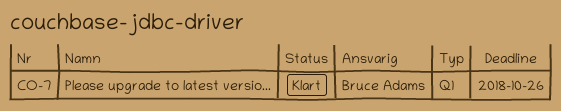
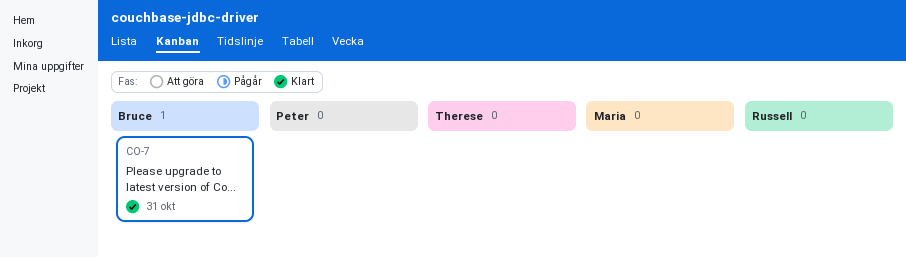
CO-7, due: Oct 26 -> Oct 31

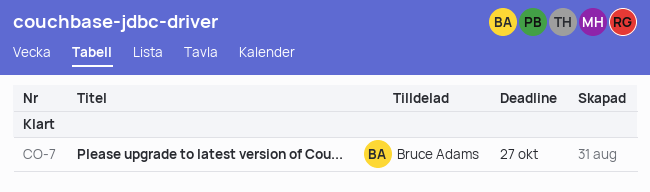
CO-7, due: Oct 31 -> Oct 27

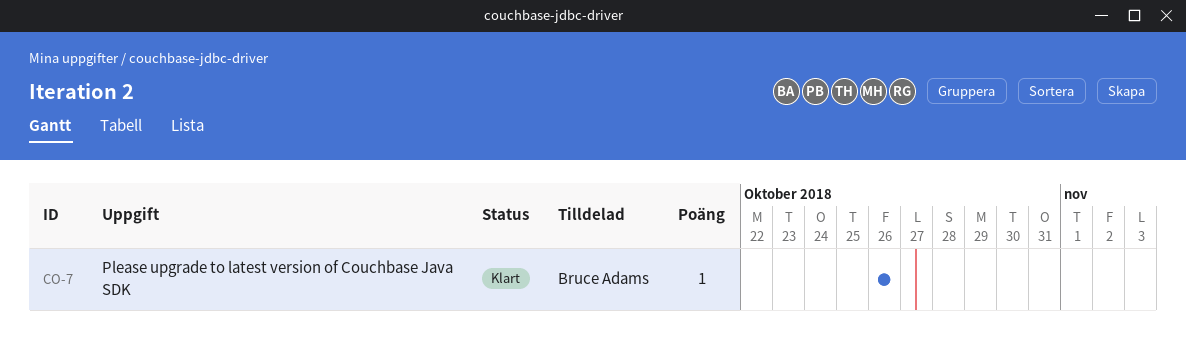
CO-7, due: Oct 27 -> Oct 26

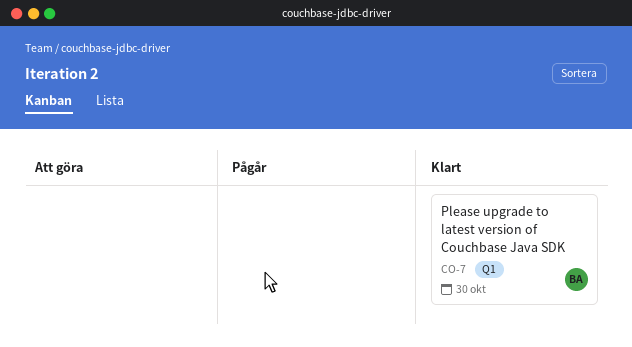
CO-7, due: Oct 26 -> Oct 30

